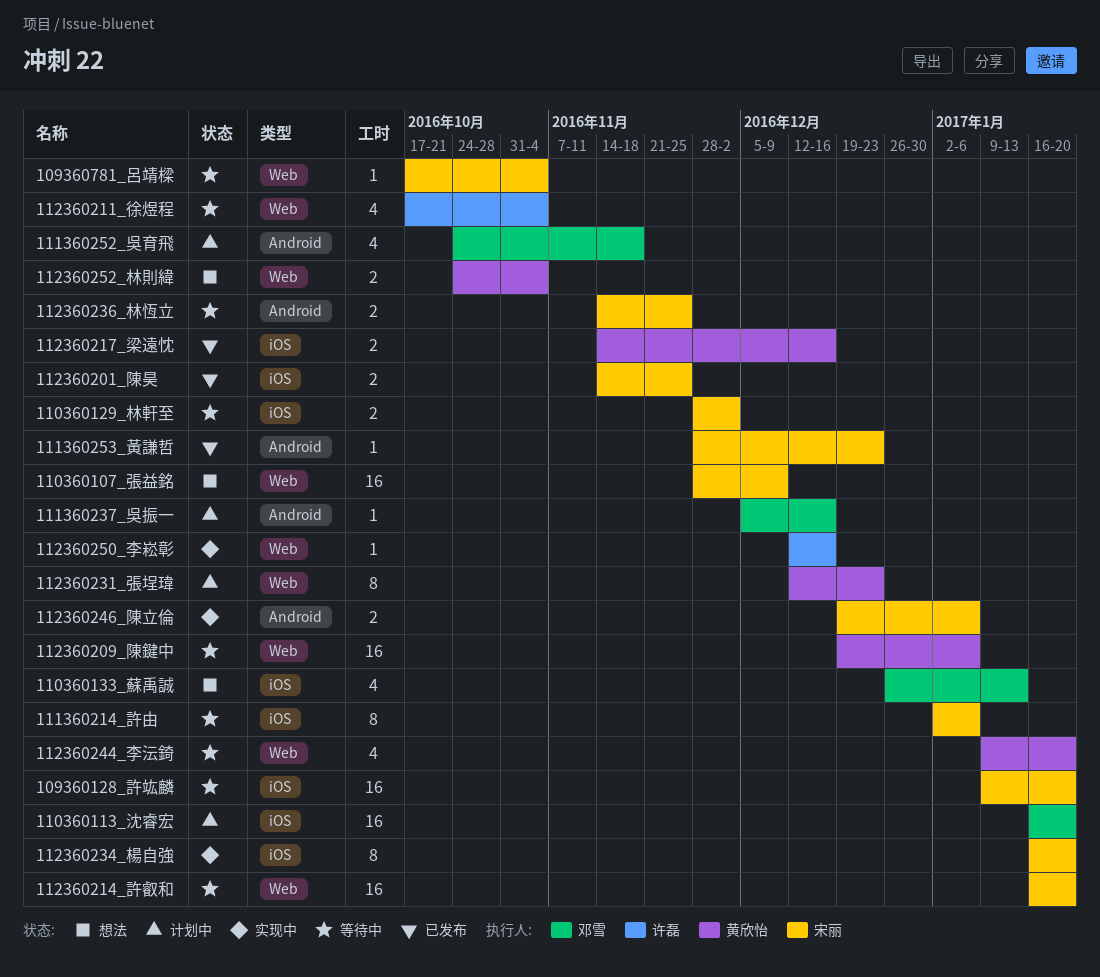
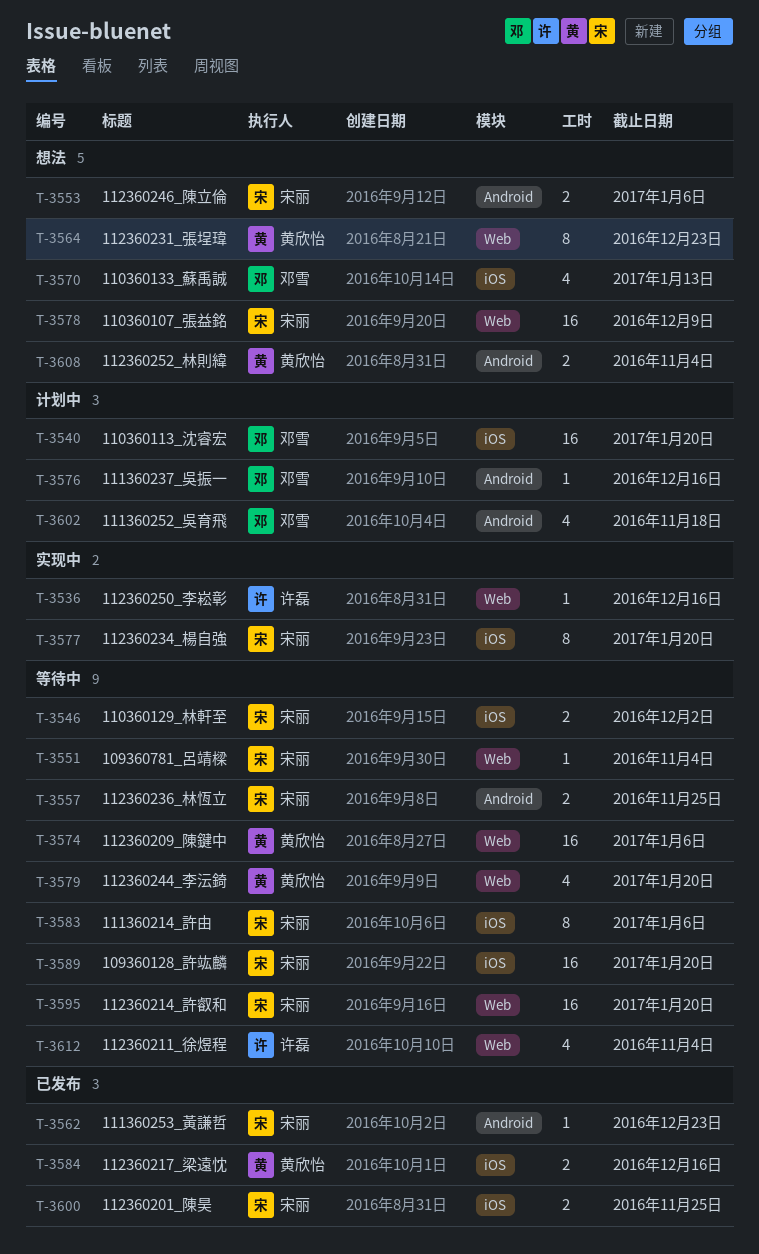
112360231_張埕瑋, status: 计划中 -> 想法
112360246_陳立倫, status: 实现中 -> 想法
112360252_林則緯, label: Web -> Android

